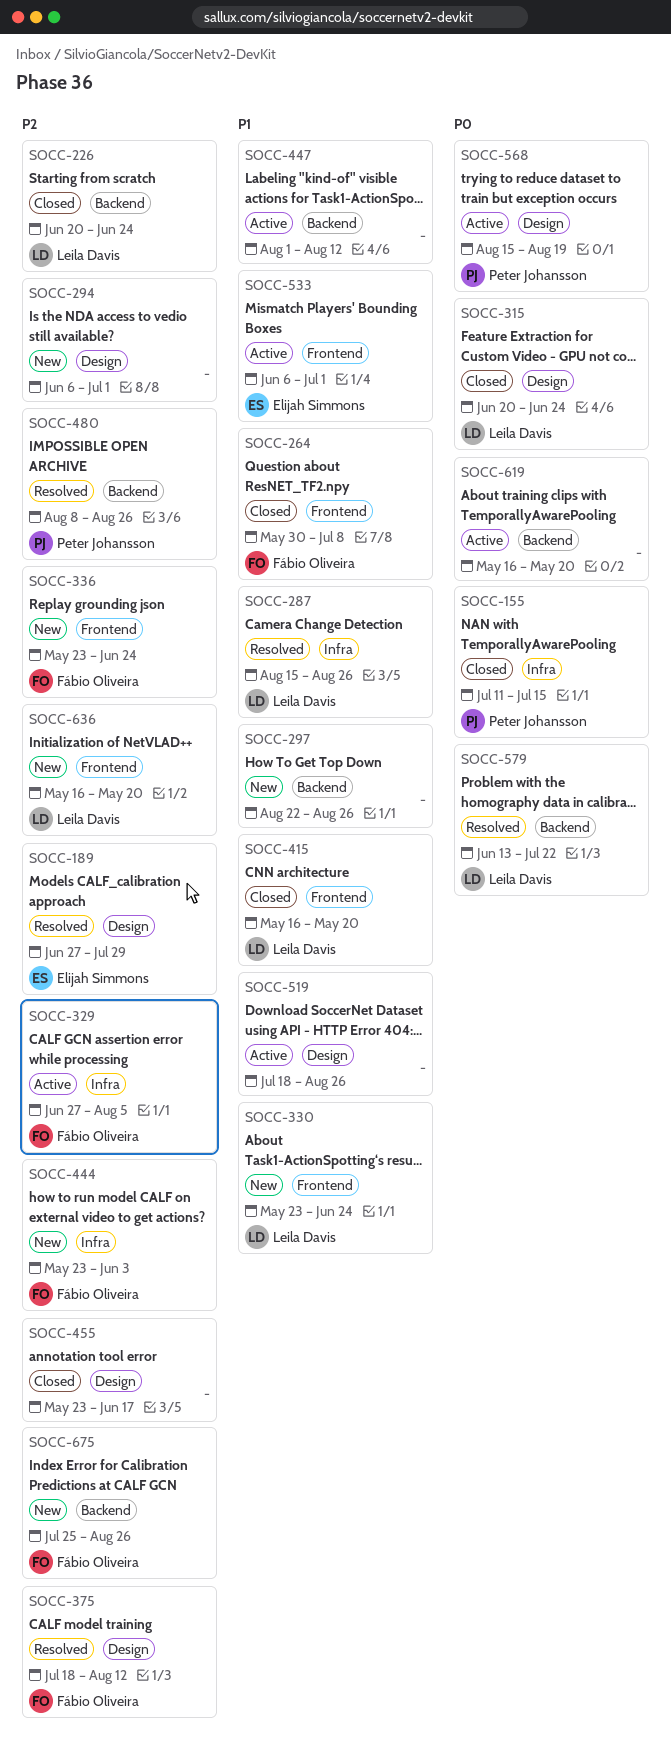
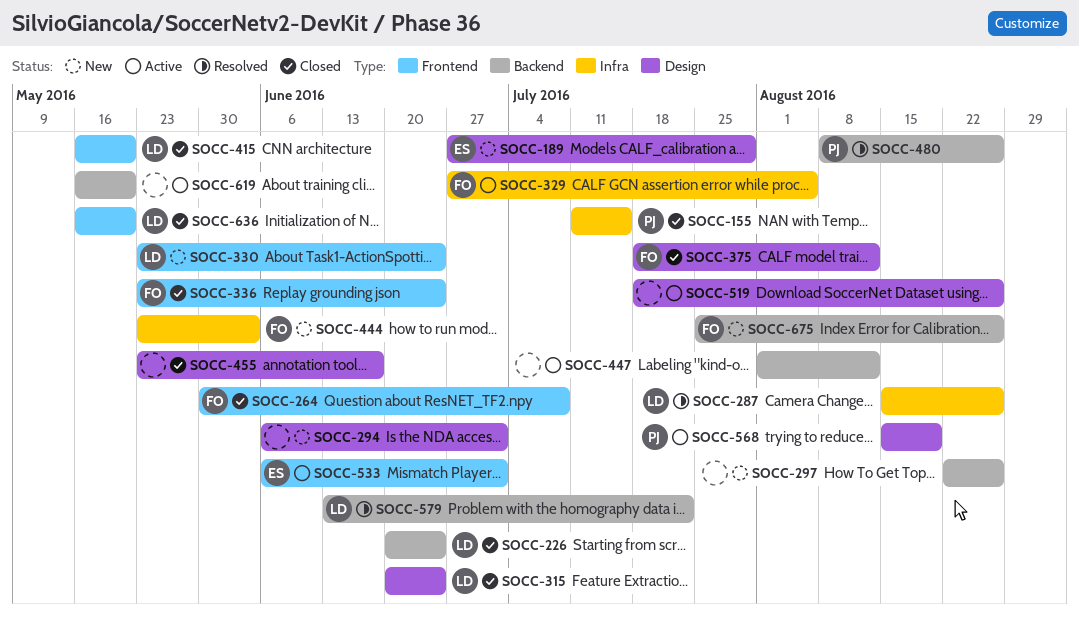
SOCC-189, status: Resolved -> New
SOCC-336, status: New -> Closed
SOCC-375, status: Resolved -> Closed
SOCC-636, status: New -> Closed

